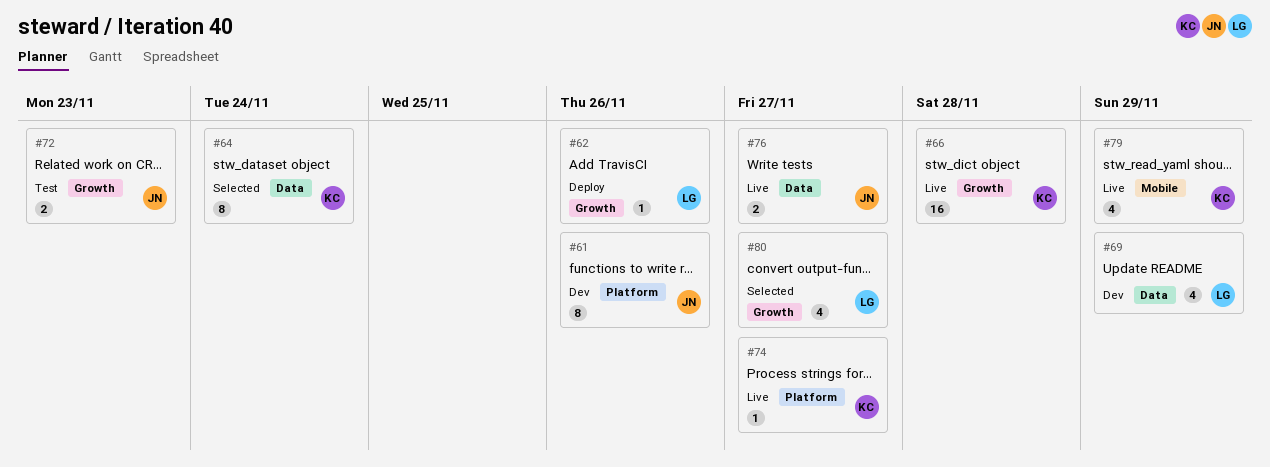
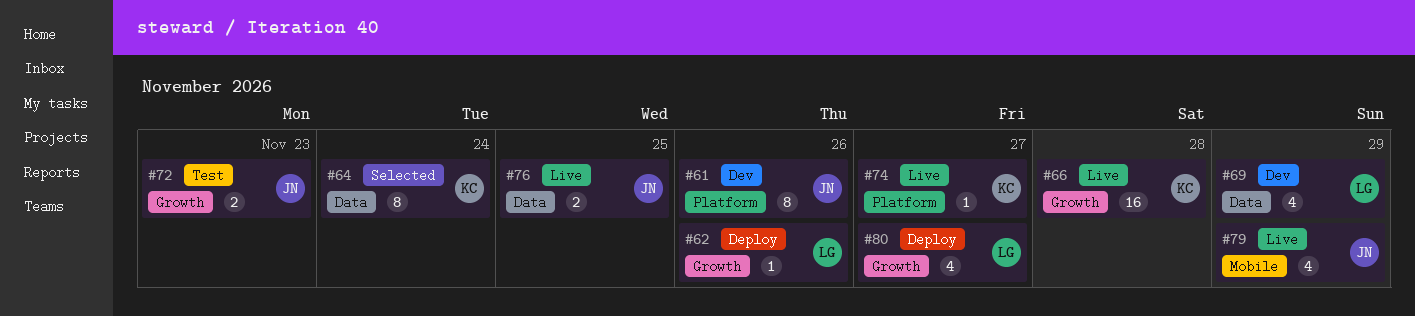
#76, due: Nov 27 -> Nov 25
#79, owner: KC -> JN
#80, status: Selected -> Deploy

